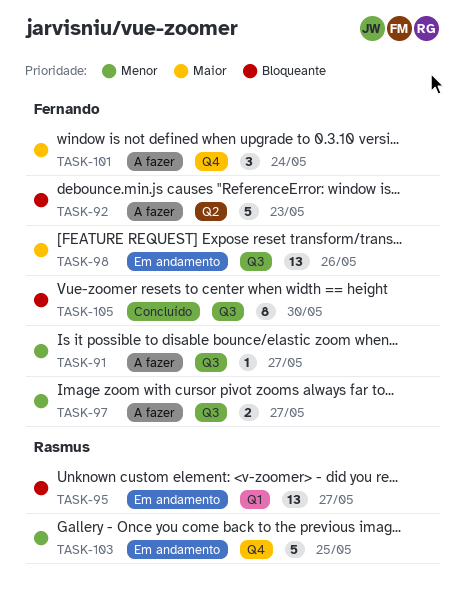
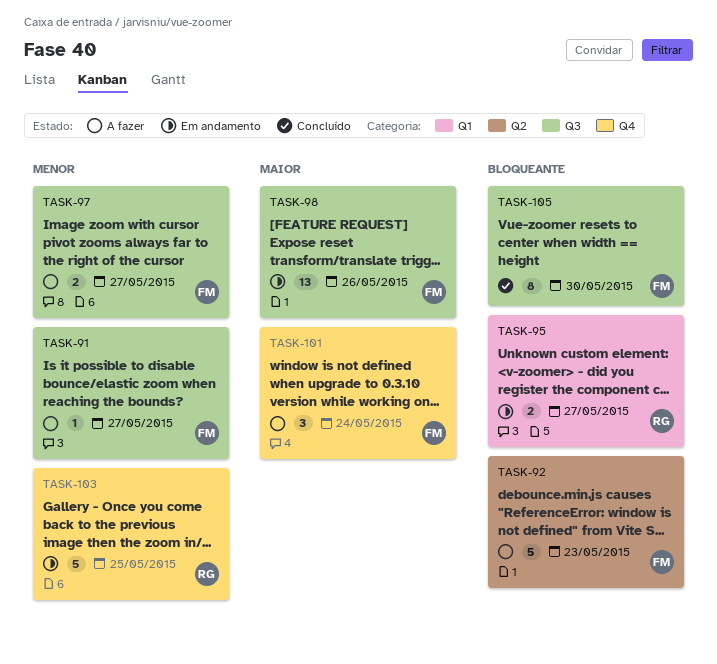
TASK-95, estimate: 13 -> 2

